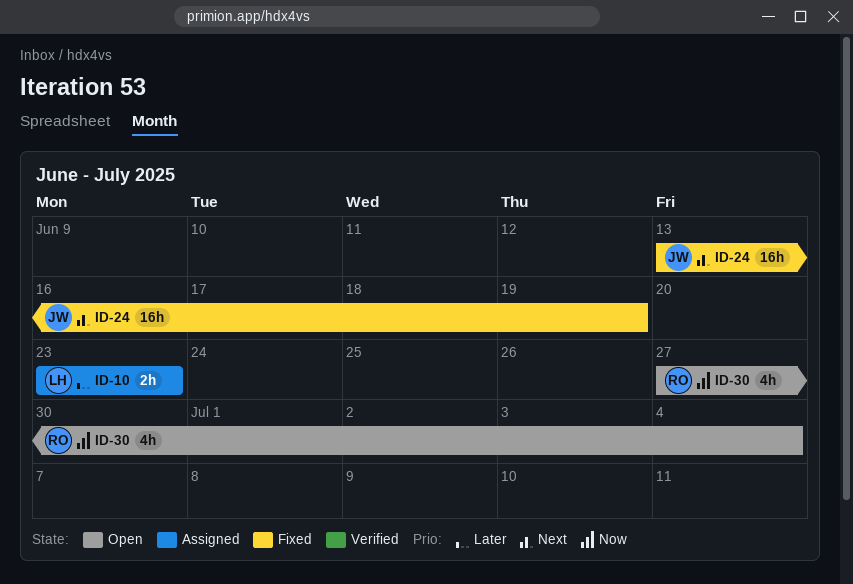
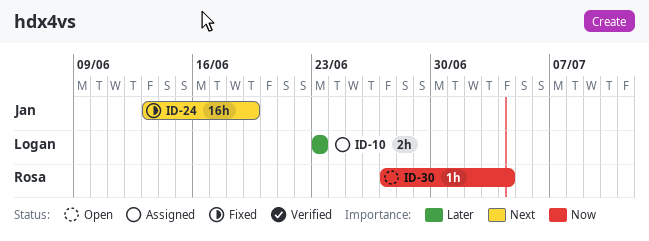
ID-30, estimate: 4h -> 1h

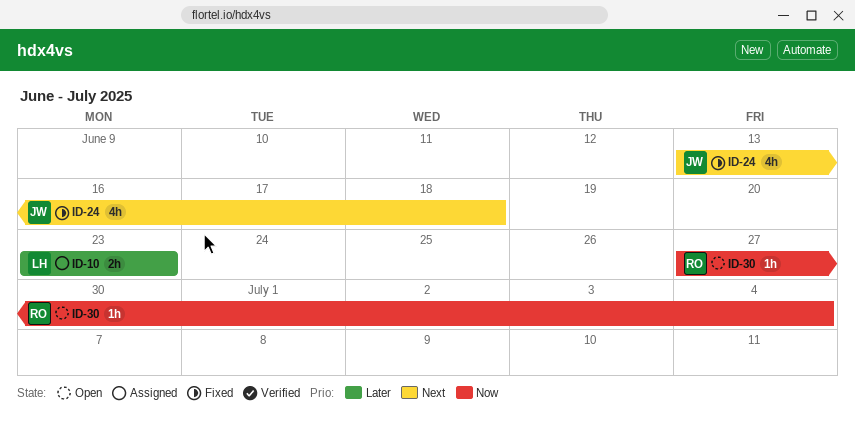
ID-24, estimate: 16h -> 4h
ID-24, due: Jun 19 -> Jun 18

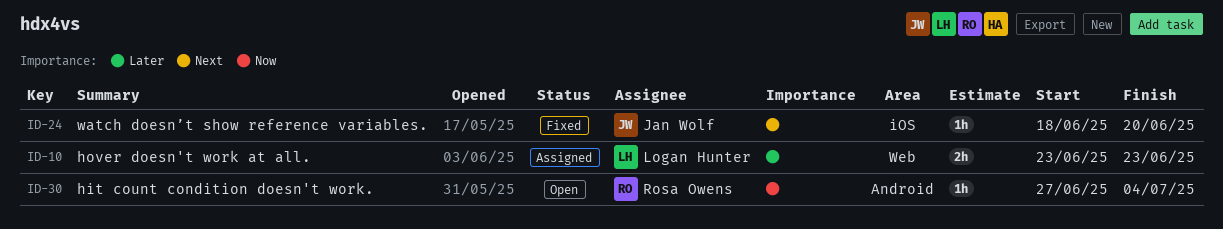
ID-24, estimate: 4h -> 1h
ID-24, start: Jun 13 -> Jun 18
ID-24, due: Jun 18 -> Jun 20

